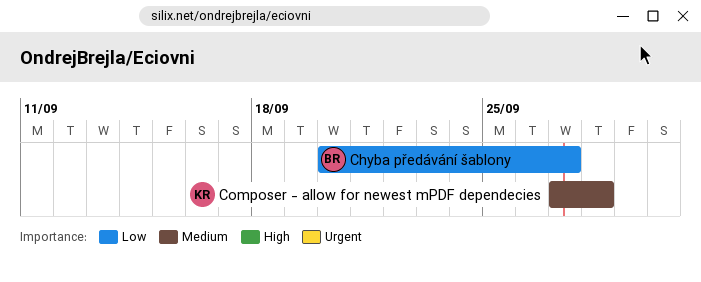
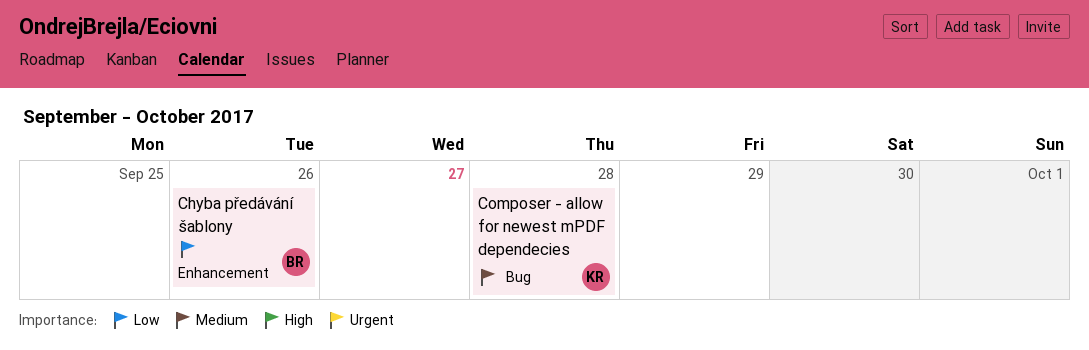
Chyba předávání šablony, due: Sep 27 -> Sep 26

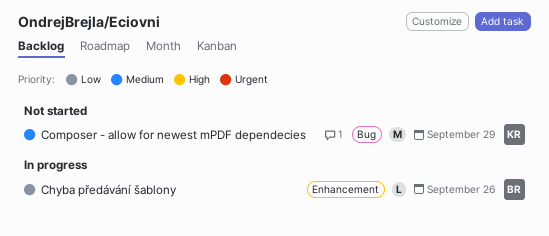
Composer - allow for newest mPDF dependecies, due: Sep 28 -> Sep 29

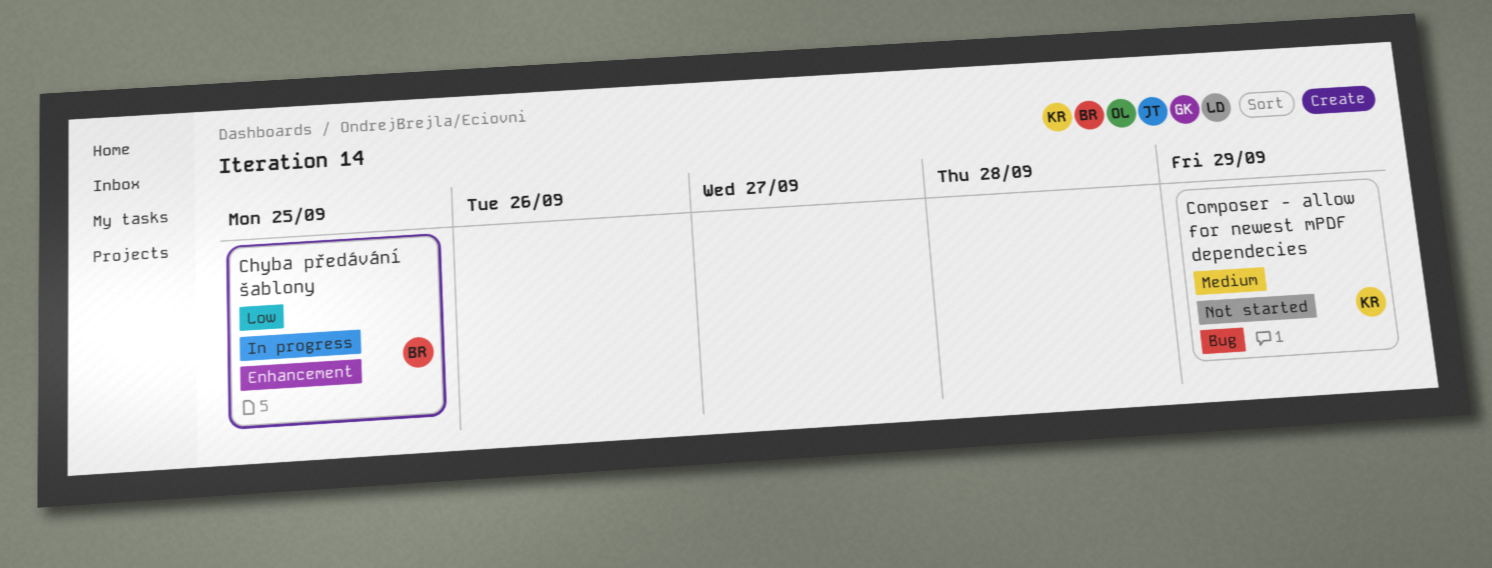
Chyba předávání šablony, due: Sep 26 -> Sep 25

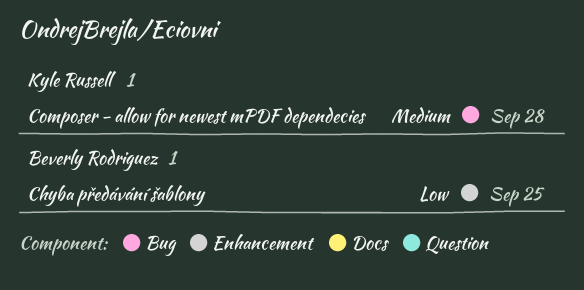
Composer - allow for newest mPDF dependecies, due: Sep 29 -> Sep 28

